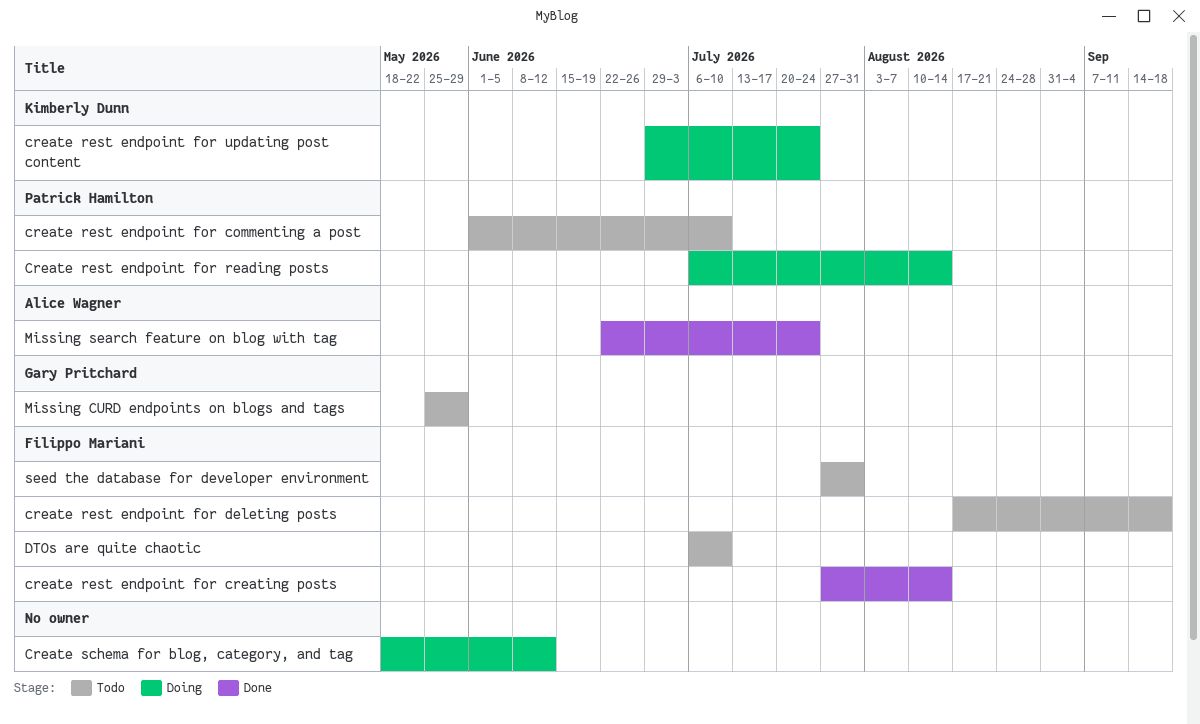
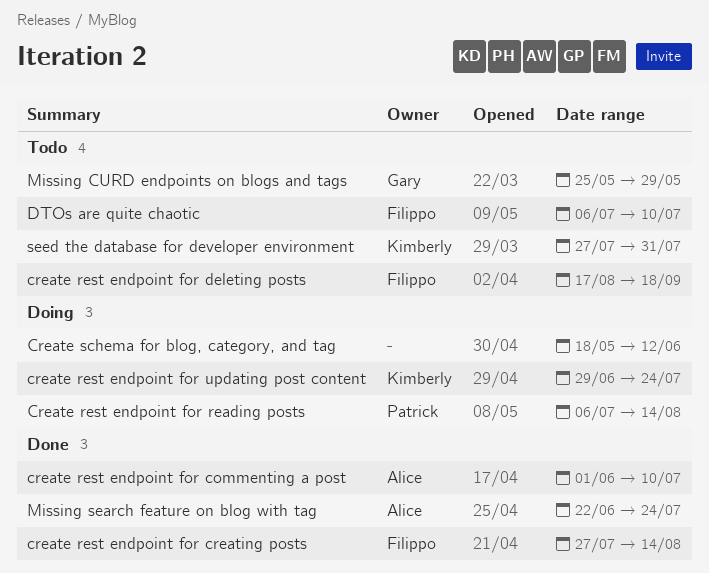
create rest endpoint for commenting a post, status: Todo -> Done
create rest endpoint for commenting a post, owner: Patrick Hamilton -> Alice Wagner
seed the database for developer environment, owner: Filippo Mariani -> Kimberly Dunn

